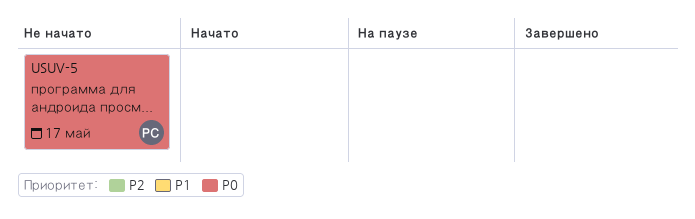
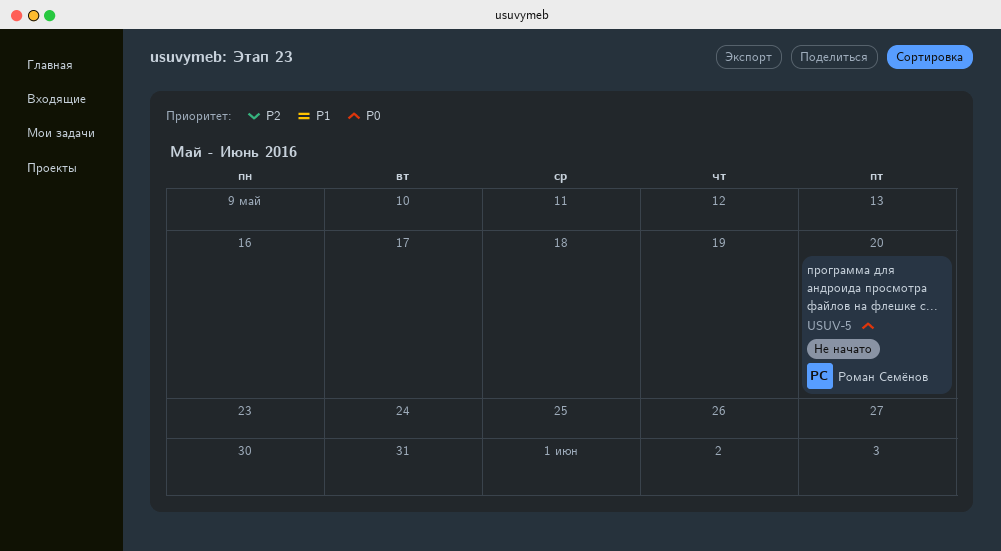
USUV-5, due: May 17 -> May 20

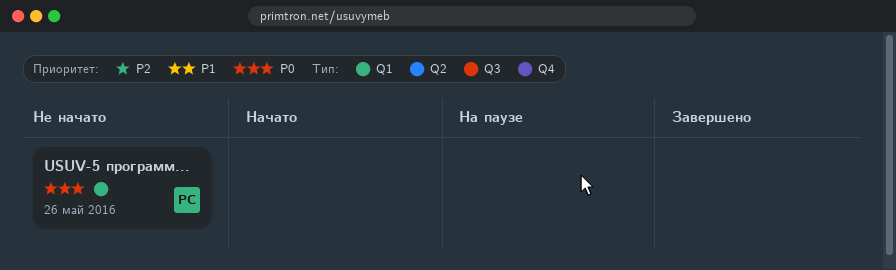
USUV-5, due: May 20 -> May 26

